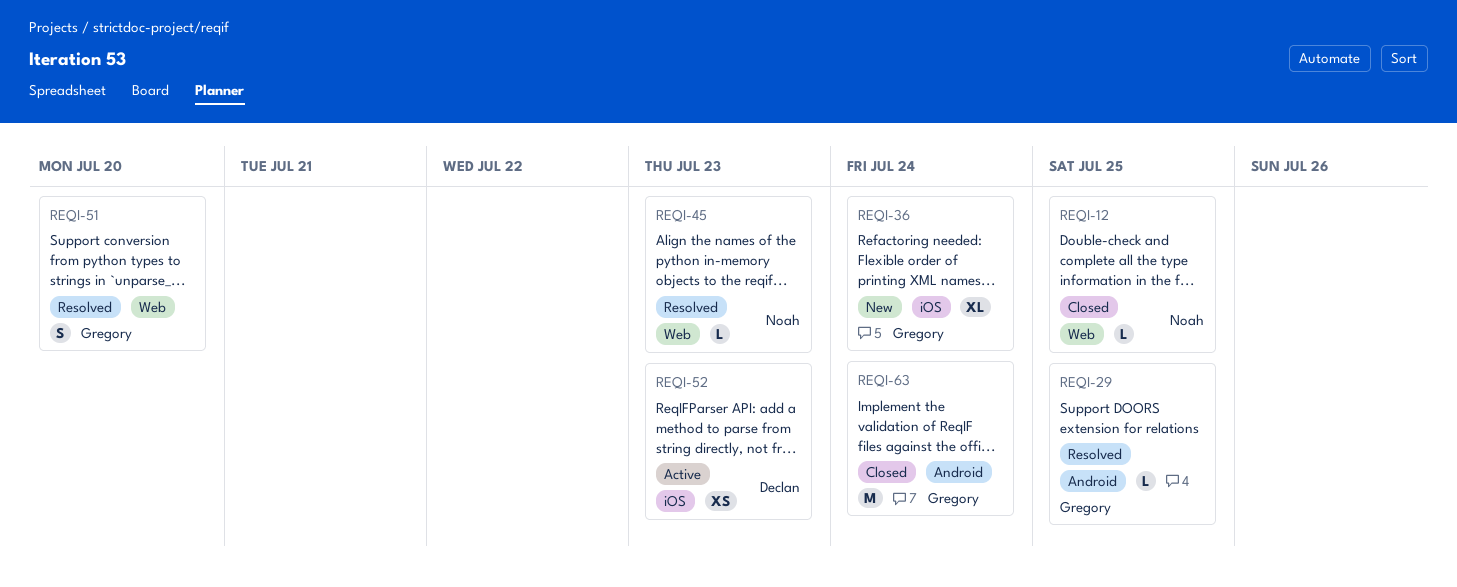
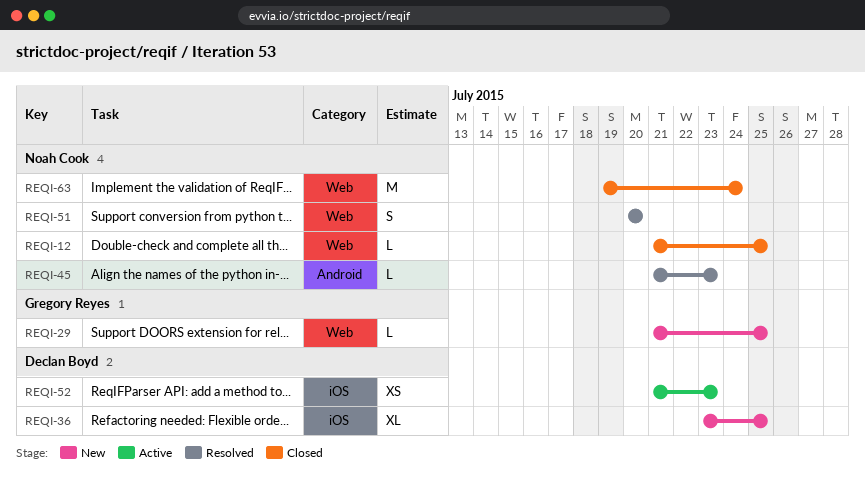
REQI-29, status: Resolved -> New
REQI-29, label: Android -> Web
REQI-36, owner: Gregory Reyes -> Declan Boyd
REQI-36, due: Jul 24 -> Jul 25
REQI-45, label: Web -> Android
REQI-51, owner: Gregory Reyes -> Noah Cook
REQI-63, owner: Gregory Reyes -> Noah Cook
REQI-63, label: Android -> Web

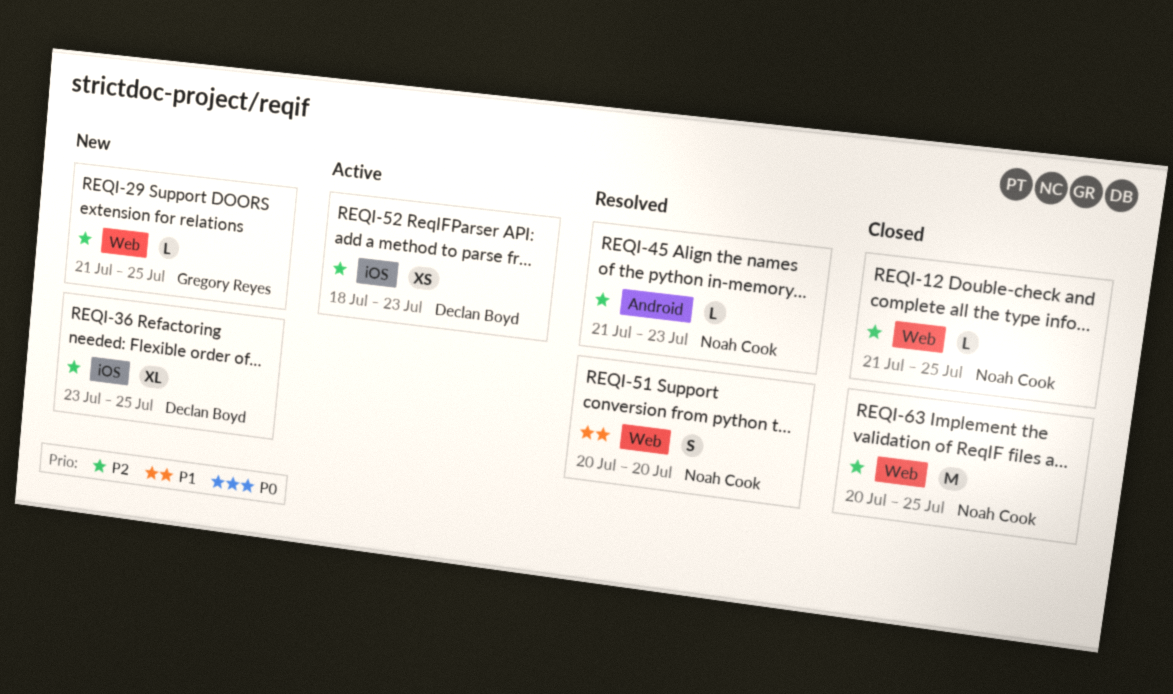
REQI-52, start: Jul 21 -> Jul 18
REQI-63, start: Jul 19 -> Jul 20
REQI-63, due: Jul 24 -> Jul 25

